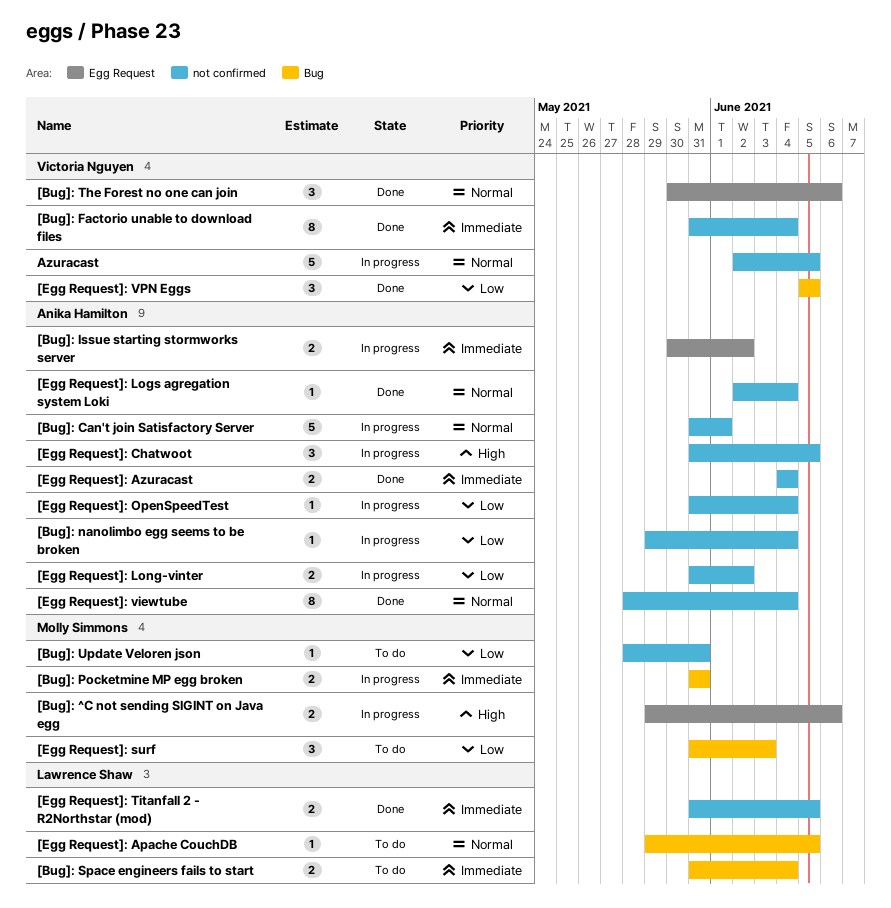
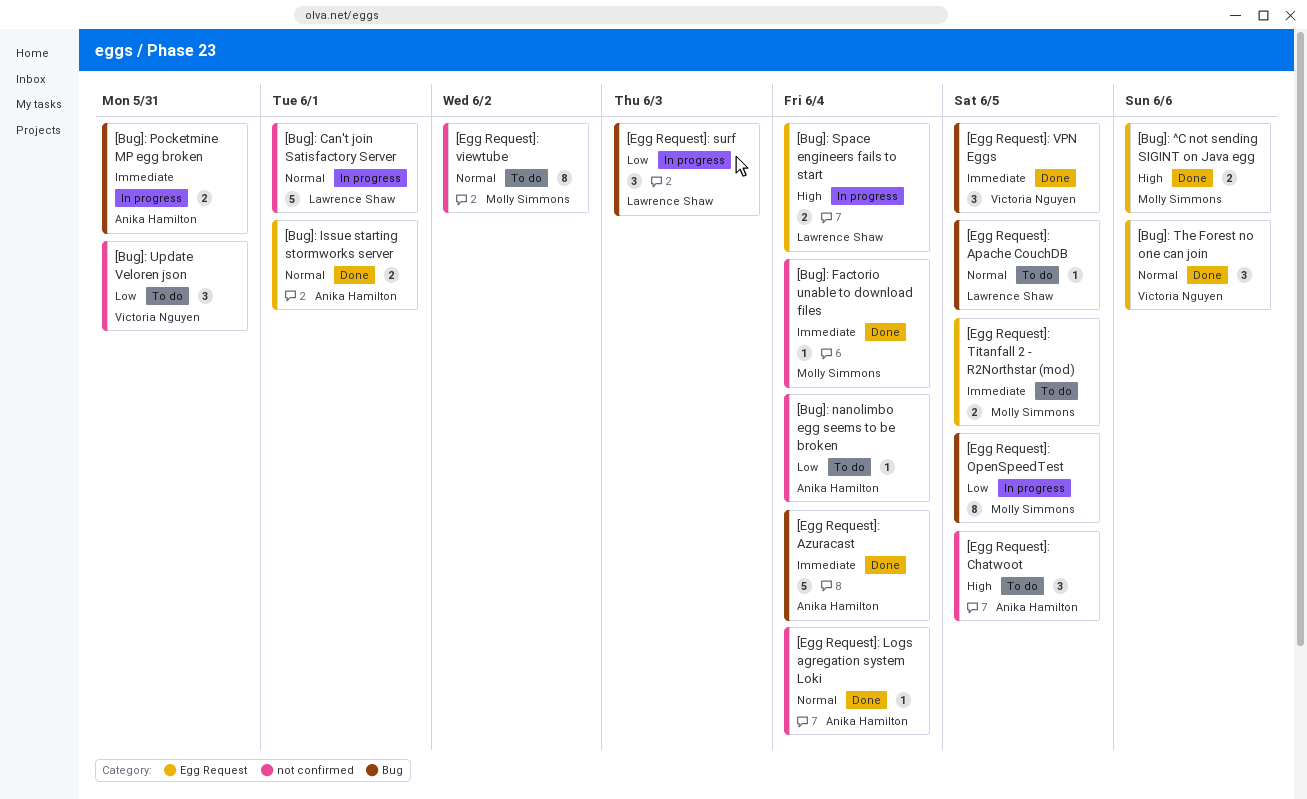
[Bug]: ^C not sending SIGINT on Java egg, status: In progress -> Done
[Bug]: Can't join Satisfactory Server, owner: Anika Hamilton -> Lawrence Shaw
[Bug]: Factorio unable to download files, owner: Victoria Nguyen -> Molly Simmons
[Bug]: Factorio unable to download files, estimate: 8 -> 1
[Bug]: Issue starting stormworks server, status: In progress -> Done
[Bug]: Issue starting stormworks server, priority: Immediate -> Normal
[Bug]: Issue starting stormworks server, due: Jun 2 -> Jun 1
[Bug]: nanolimbo egg seems to be broken, status: In progress -> To do
[Bug]: Pocketmine MP egg broken, owner: Molly Simmons -> Anika Hamilton
[Bug]: Space engineers fails to start, status: To do -> In progress
[Bug]: Space engineers fails to start, priority: Immediate -> High
[Bug]: Space engineers fails to start, label: Bug -> Egg Request
[Bug]: Update Veloren json, owner: Molly Simmons -> Victoria Nguyen
[Bug]: Update Veloren json, estimate: 1 -> 3
[Egg Request]: Azuracast, label: not confirmed -> Bug
[Egg Request]: Azuracast, estimate: 2 -> 5
[Egg Request]: Chatwoot, status: In progress -> To do
[Egg Request]: Long-vinter: present -> none
[Egg Request]: OpenSpeedTest, owner: Anika Hamilton -> Molly Simmons
[Egg Request]: OpenSpeedTest, label: not confirmed -> Bug
[Egg Request]: OpenSpeedTest, estimate: 1 -> 8
[Egg Request]: OpenSpeedTest, due: Jun 4 -> Jun 5
[Egg Request]: surf, status: To do -> In progress
[Egg Request]: surf, owner: Molly Simmons -> Lawrence Shaw
[Egg Request]: Titanfall 2 - R2Northstar (mod), status: Done -> To do
[Egg Request]: Titanfall 2 - R2Northstar (mod), owner: Lawrence Shaw -> Molly Simmons
[Egg Request]: Titanfall 2 - R2Northstar (mod), label: not confirmed -> Egg Request
[Egg Request]: viewtube, status: Done -> To do
[Egg Request]: viewtube, owner: Anika Hamilton -> Molly Simmons
[Egg Request]: viewtube, due: Jun 4 -> Jun 2
[Egg Request]: VPN Eggs, priority: Low -> Immediate
Azuracast: present -> none

